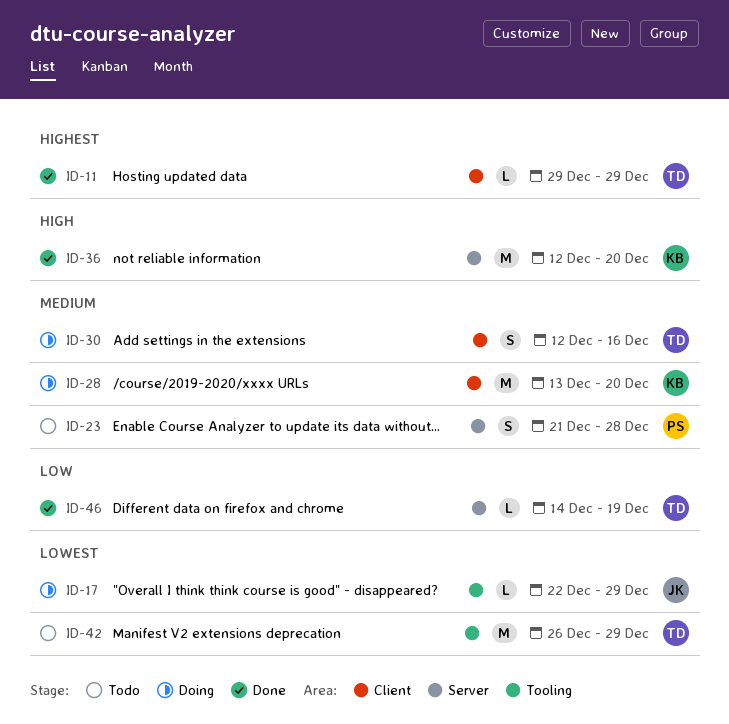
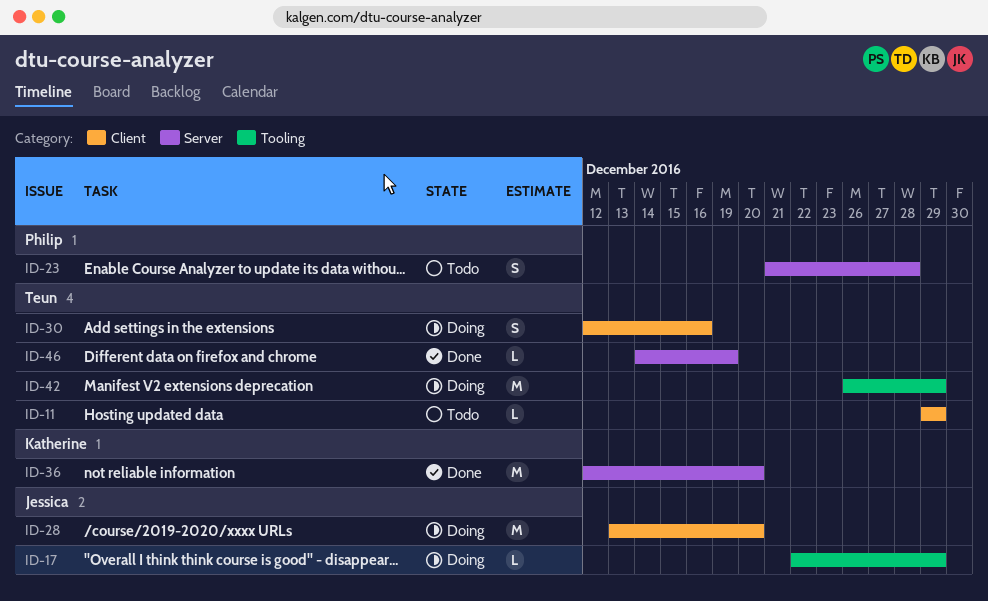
ID-11, status: Done -> Todo
ID-28, owner: Katherine -> Jessica
ID-42, status: Todo -> Doing

